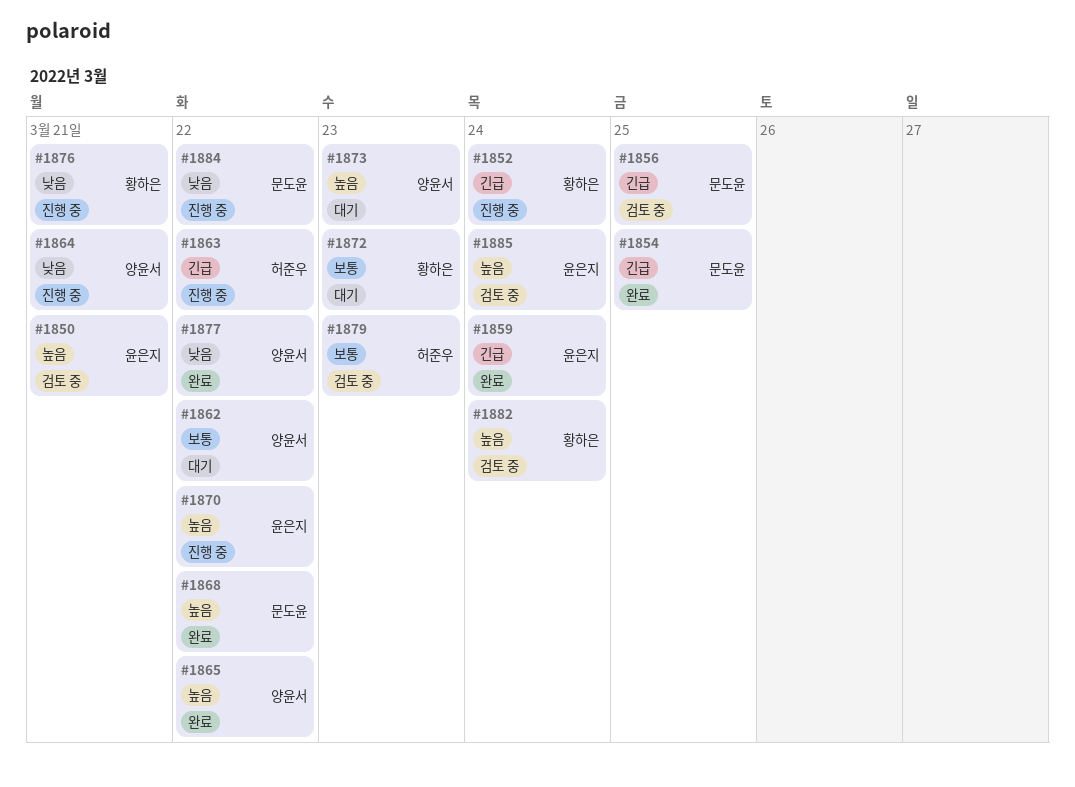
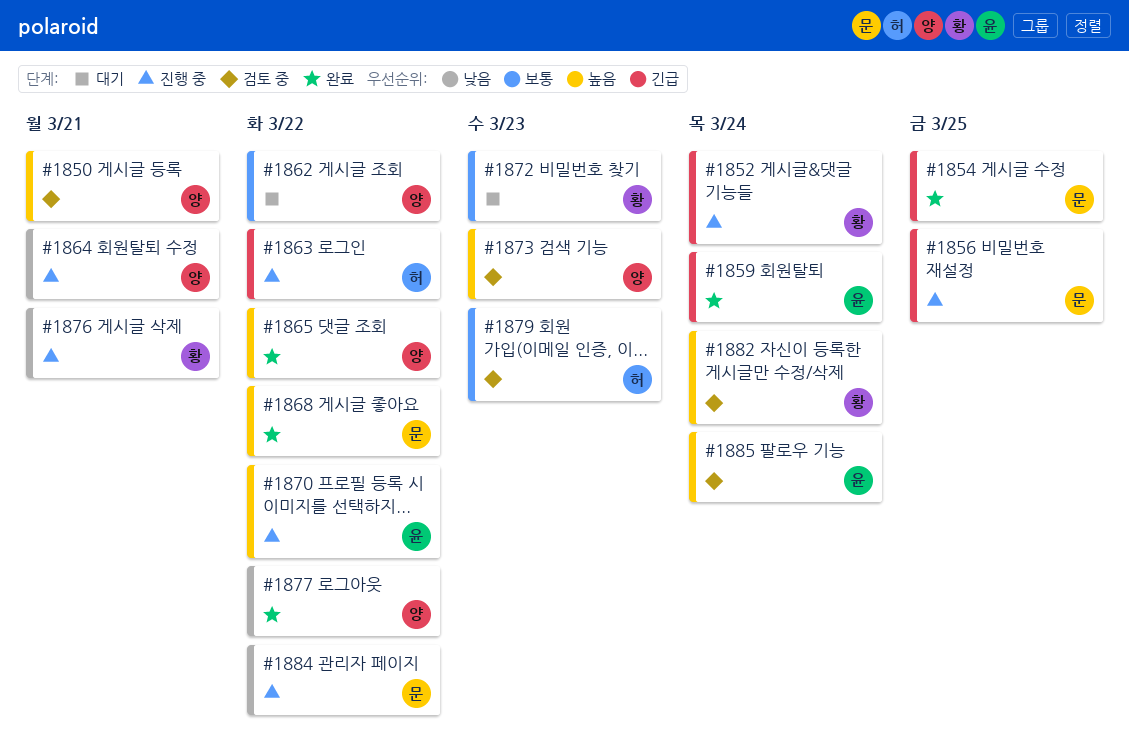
#1850, owner: 윤은지 -> 양윤서
#1856, status: 검토 중 -> 진행 중
#1873, status: 대기 -> 검토 중

